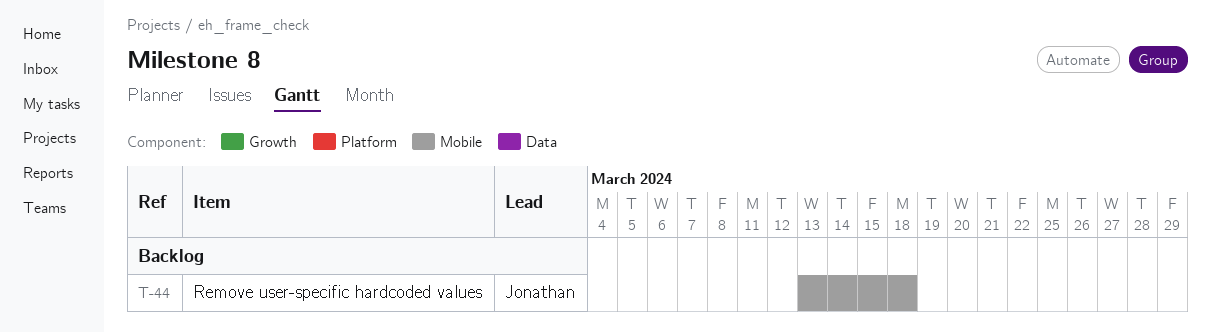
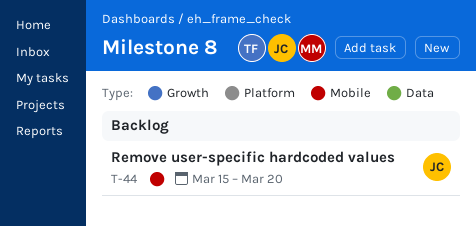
T-44, start: Mar 13 -> Mar 15
T-44, due: Mar 18 -> Mar 20

